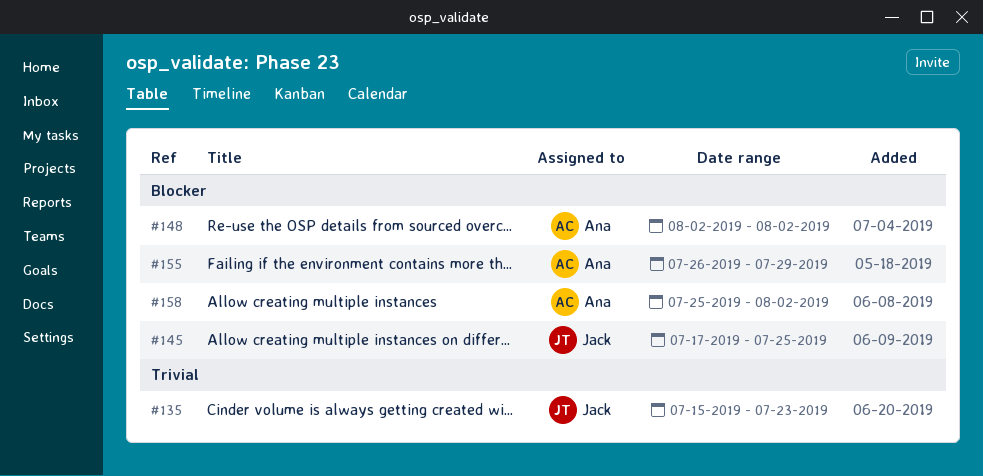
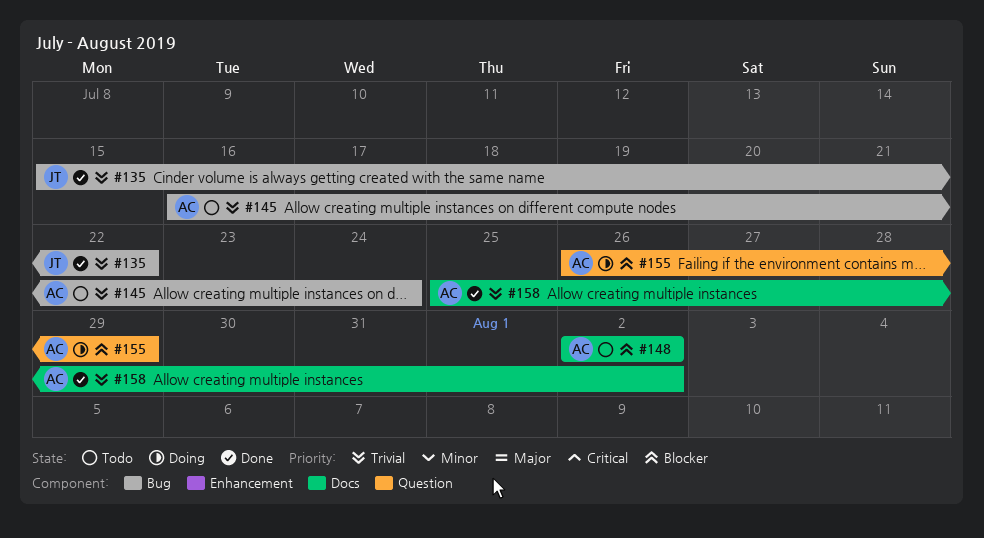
#135, due: Jul 23 -> Jul 22
#145, owner: Jack -> Ana
#145, priority: Blocker -> Trivial
#145, start: Jul 17 -> Jul 16
#145, due: Jul 25 -> Jul 24
#158, priority: Blocker -> Trivial

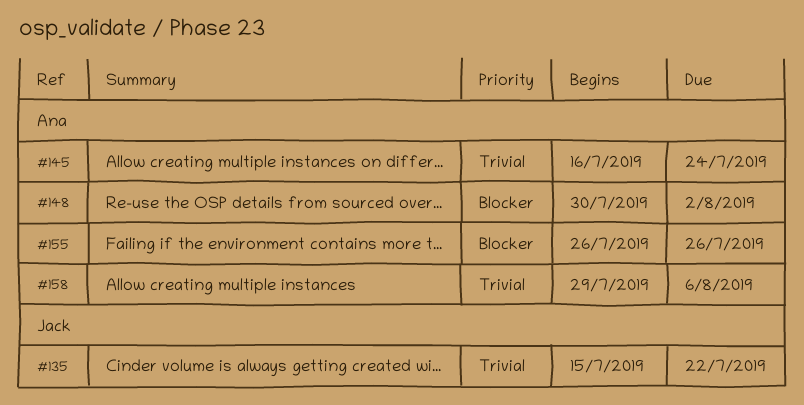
#148, start: Aug 2 -> Jul 30
#155, due: Jul 29 -> Jul 26
#158, start: Jul 25 -> Jul 29
#158, due: Aug 2 -> Aug 6

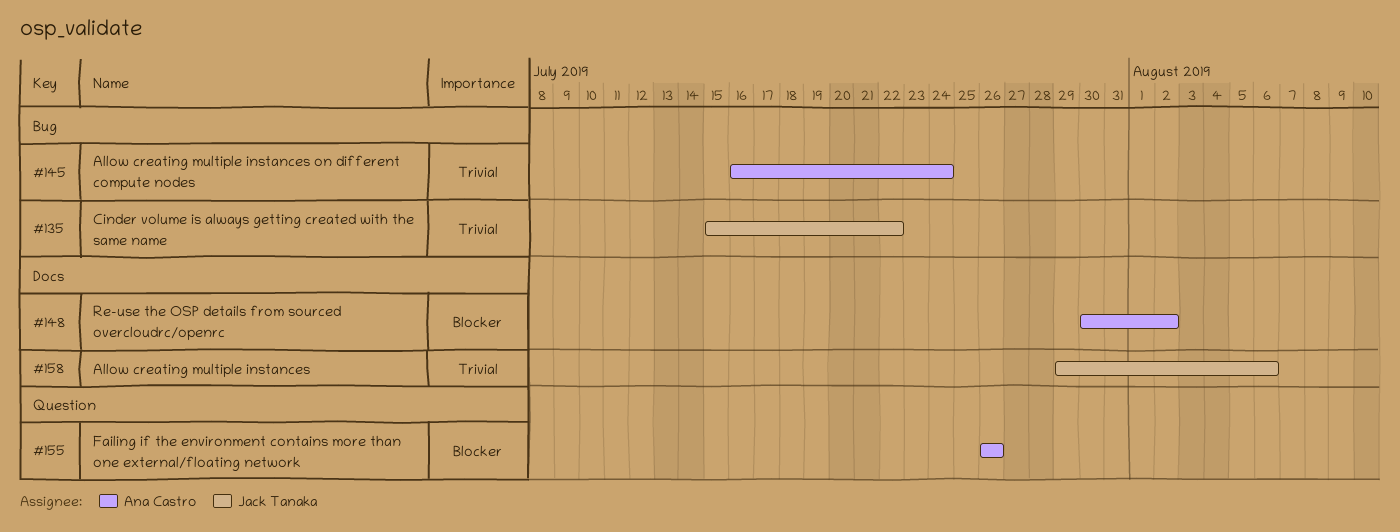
#158, owner: Ana Castro -> Jack Tanaka

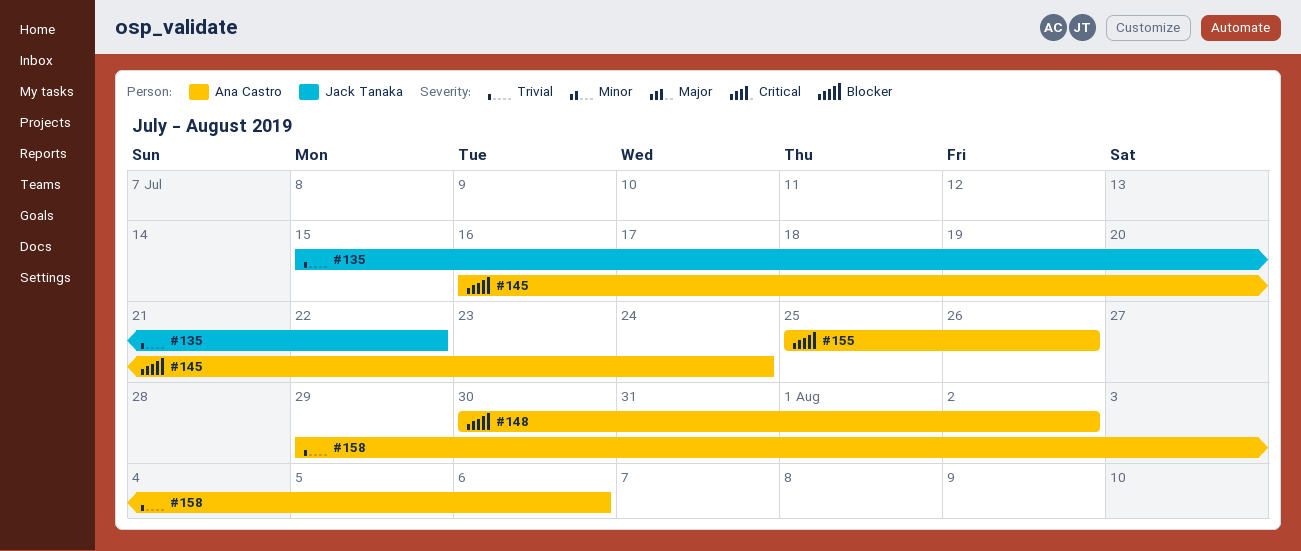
#145, priority: Trivial -> Blocker
#155, start: Jul 26 -> Jul 25
#158, owner: Jack Tanaka -> Ana Castro

